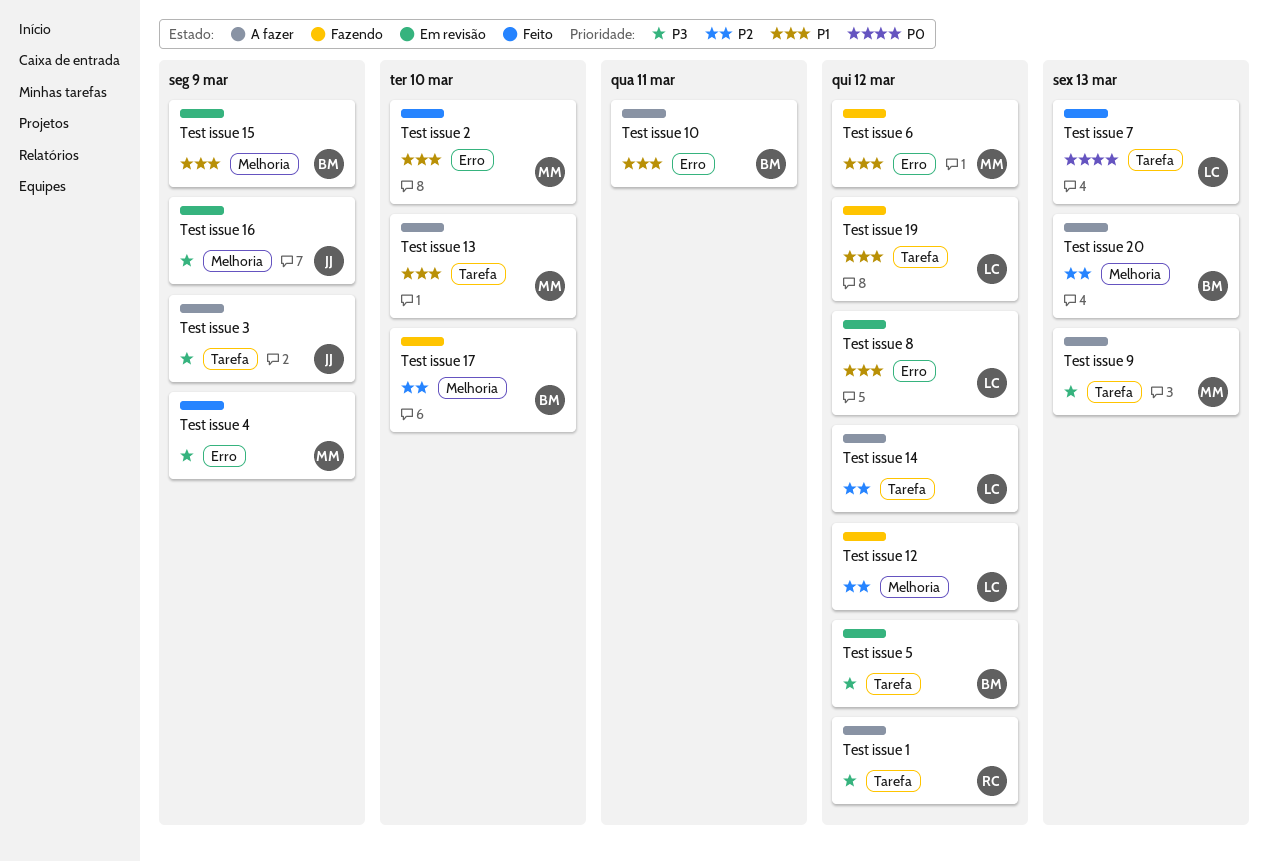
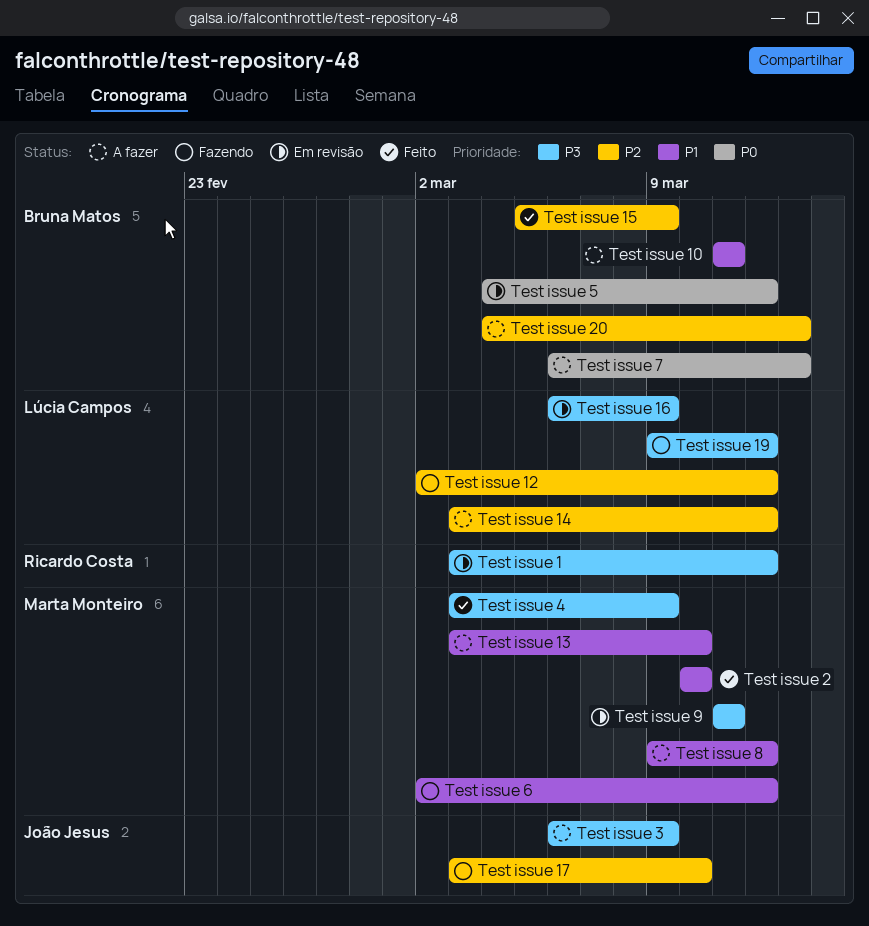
Test issue 1, status: A fazer -> Em revisão
Test issue 15, status: Em revisão -> Feito
Test issue 15, priority: P1 -> P2
Test issue 16, owner: João Jesus -> Lúcia Campos
Test issue 17, owner: Bruna Matos -> João Jesus
Test issue 19, priority: P1 -> P3
Test issue 5, priority: P3 -> P0
Test issue 7, status: Feito -> A fazer
Test issue 7, owner: Lúcia Campos -> Bruna Matos
Test issue 8, status: Em revisão -> A fazer
Test issue 8, owner: Lúcia Campos -> Marta Monteiro
Test issue 9, status: A fazer -> Em revisão
Test issue 9, due: Mar 13 -> Mar 11

